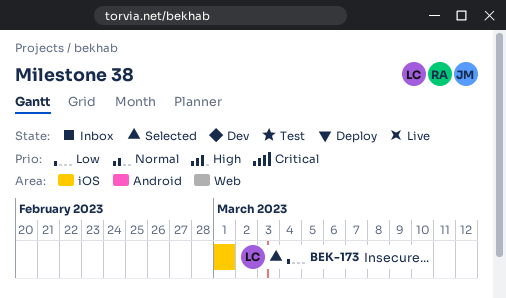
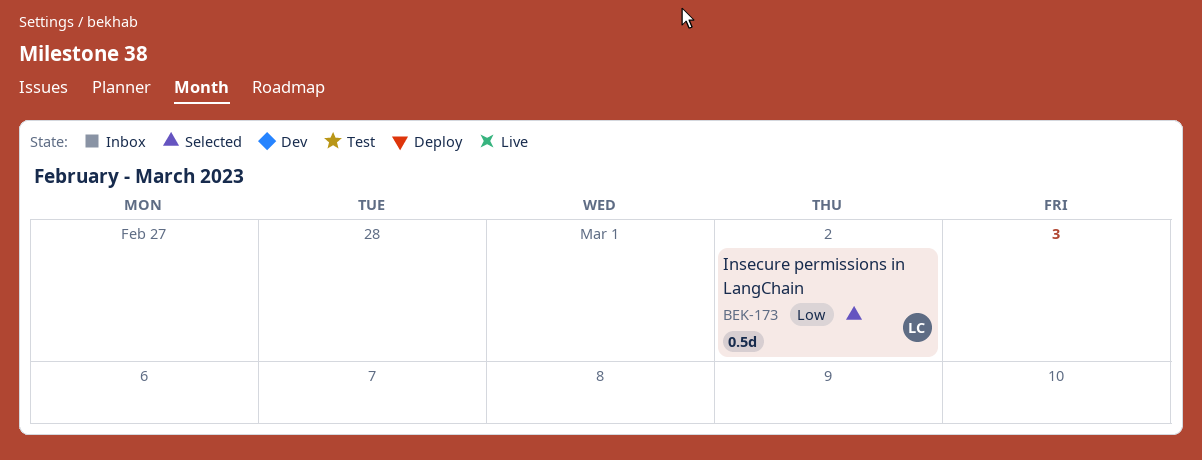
BEK-173, due: Mar 1 -> Mar 2

